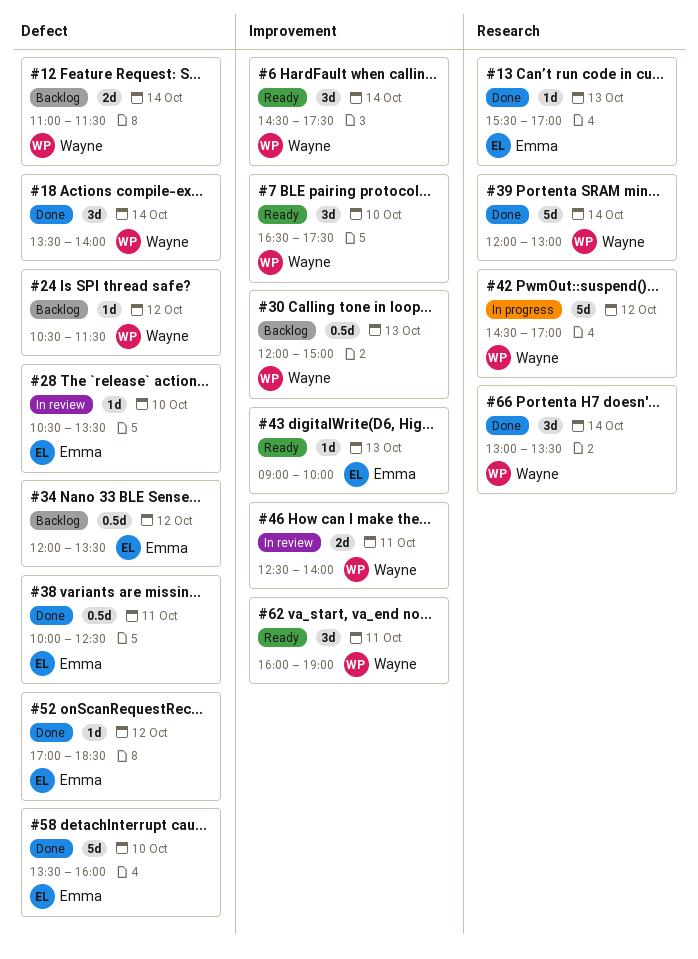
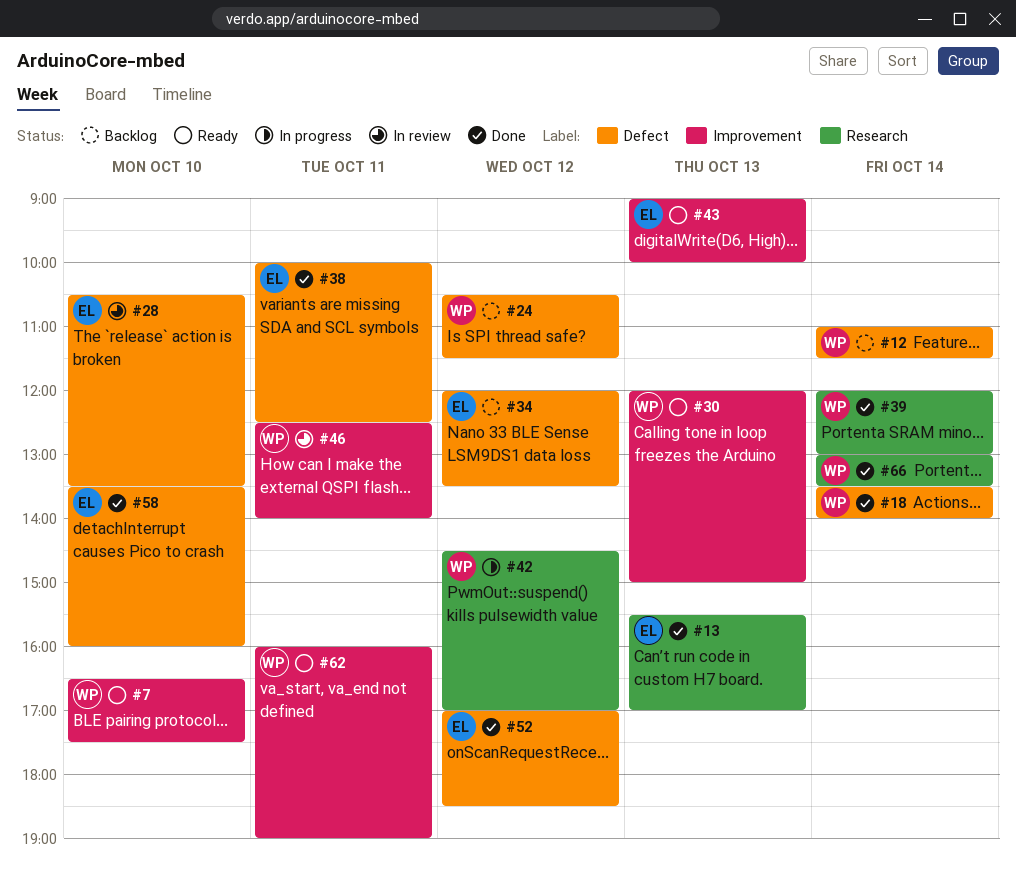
#6: present -> none
#30, status: Backlog -> Ready

